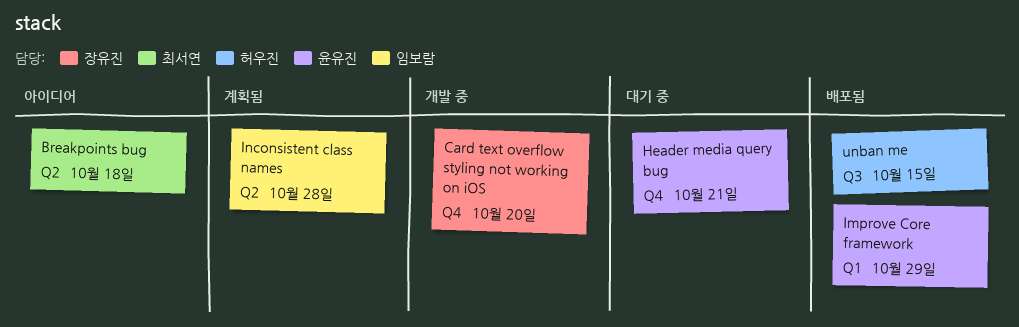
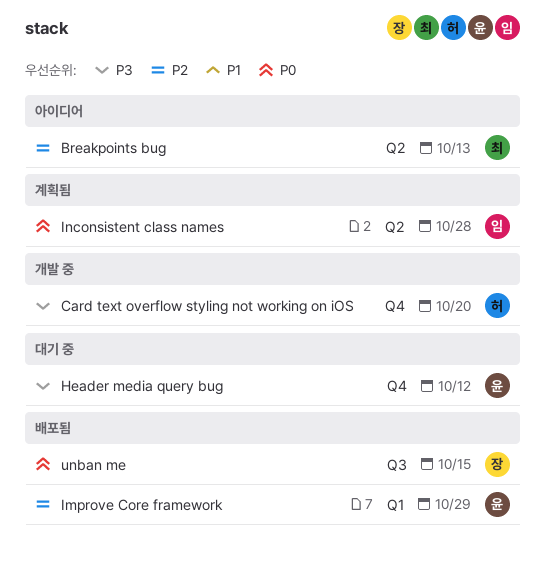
Breakpoints bug, due: Oct 18 -> Oct 13
Card text overflow styling not working on iOS, owner: 장유진 -> 허우진
Header media query bug, due: Oct 21 -> Oct 12
unban me, owner: 허우진 -> 장유진

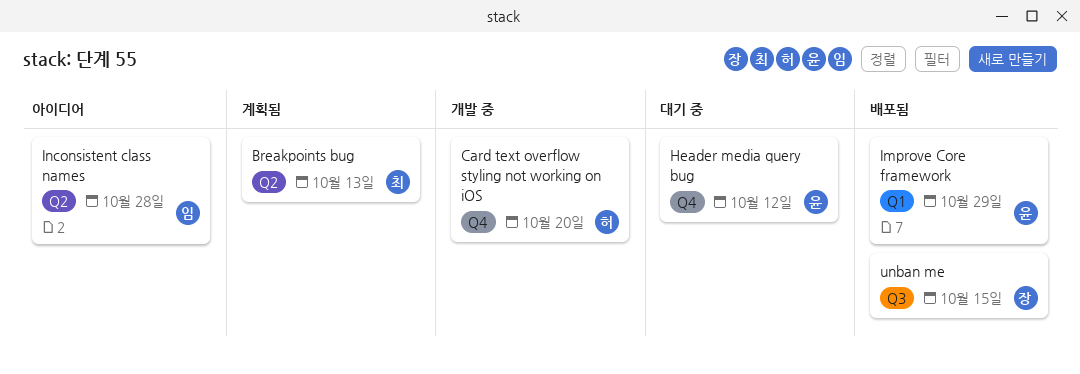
Breakpoints bug, status: 아이디어 -> 계획됨
Inconsistent class names, status: 계획됨 -> 아이디어

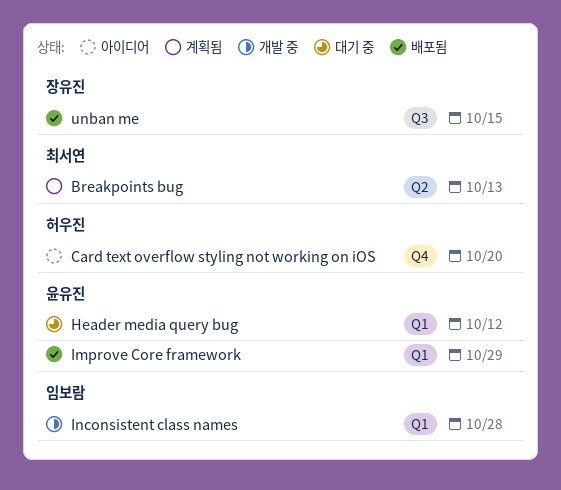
Card text overflow styling not working on iOS, status: 개발 중 -> 아이디어
Header media query bug, label: Q4 -> Q1
Inconsistent class names, status: 아이디어 -> 개발 중
Inconsistent class names, label: Q2 -> Q1

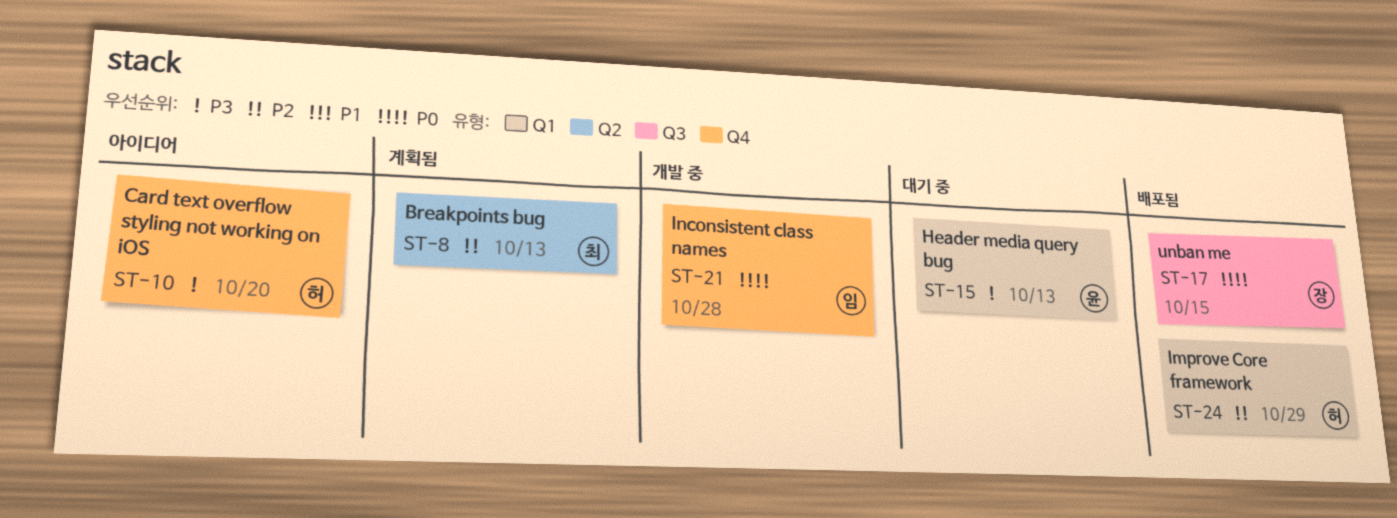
Header media query bug, due: Oct 12 -> Oct 13
Improve Core framework, owner: 윤유진 -> 허우진
Inconsistent class names, label: Q1 -> Q4

